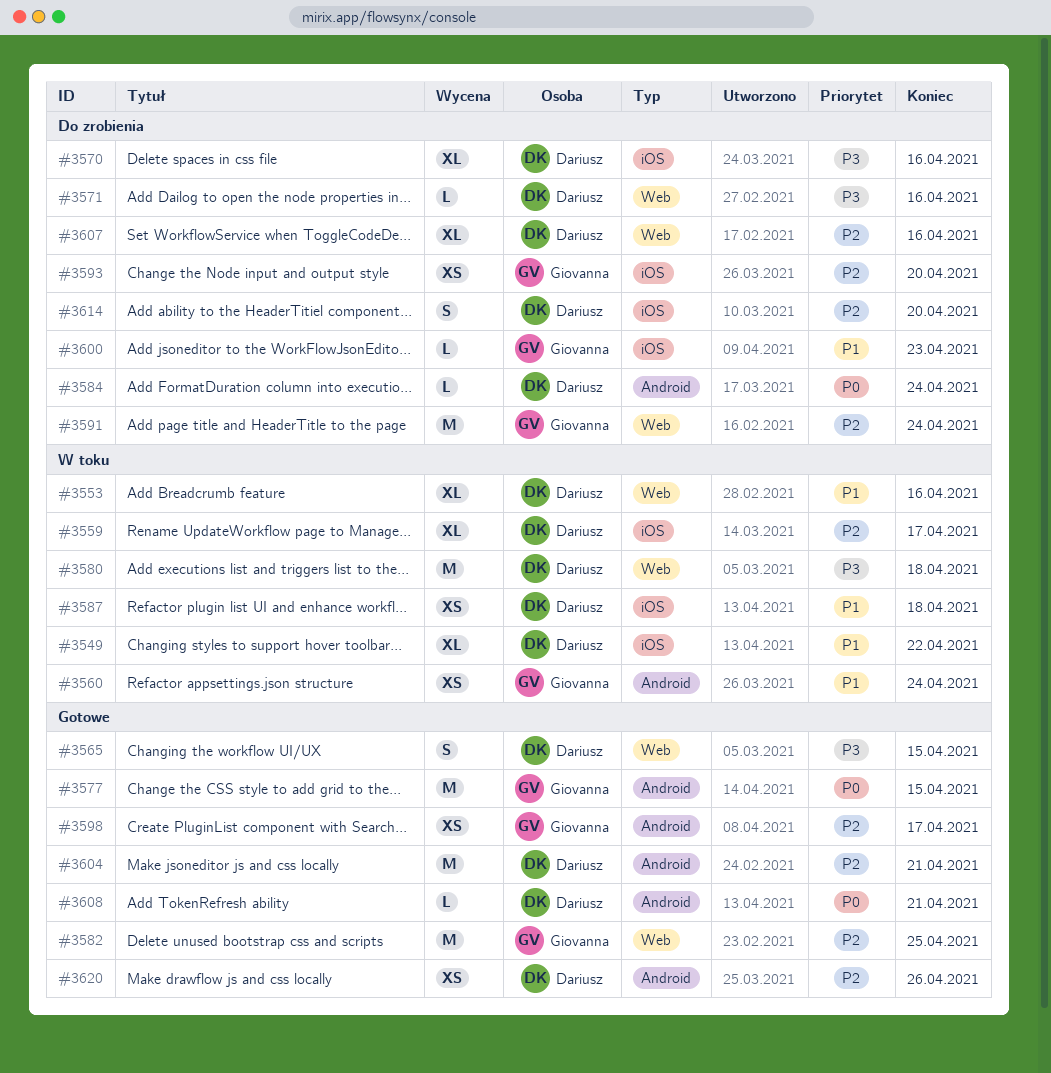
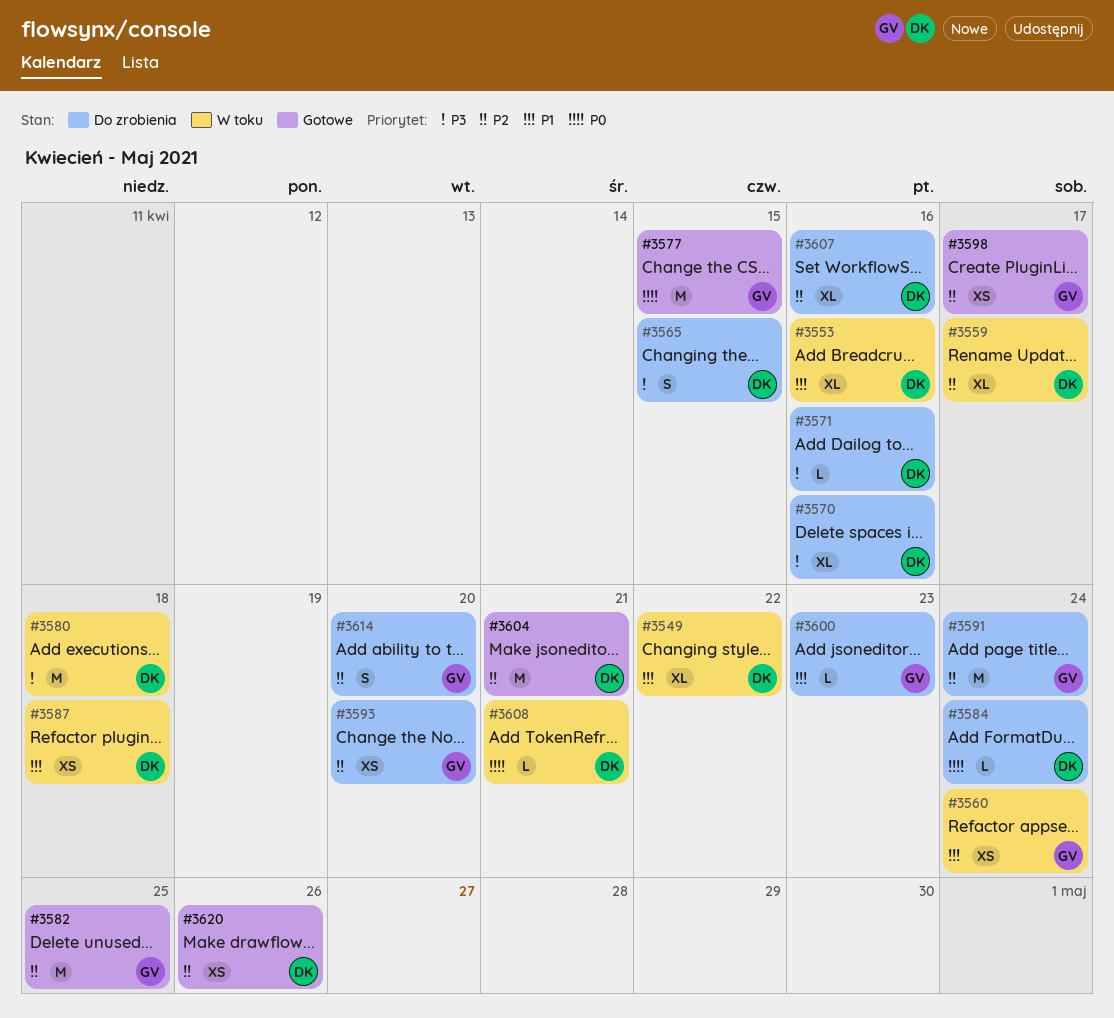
#3565, status: Gotowe -> Do zrobienia
#3608, status: Gotowe -> W toku
#3614, owner: Dariusz -> Giovanna

